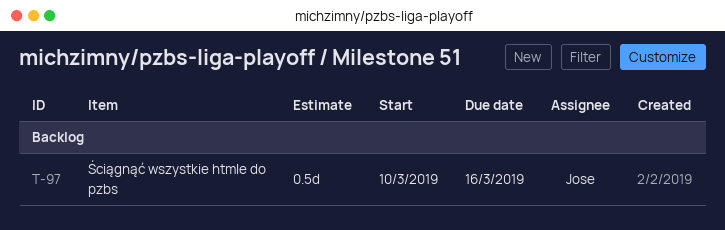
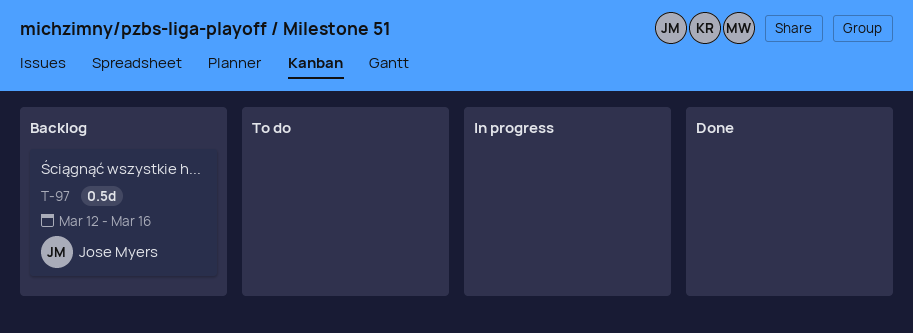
T-97, start: Mar 10 -> Mar 12

